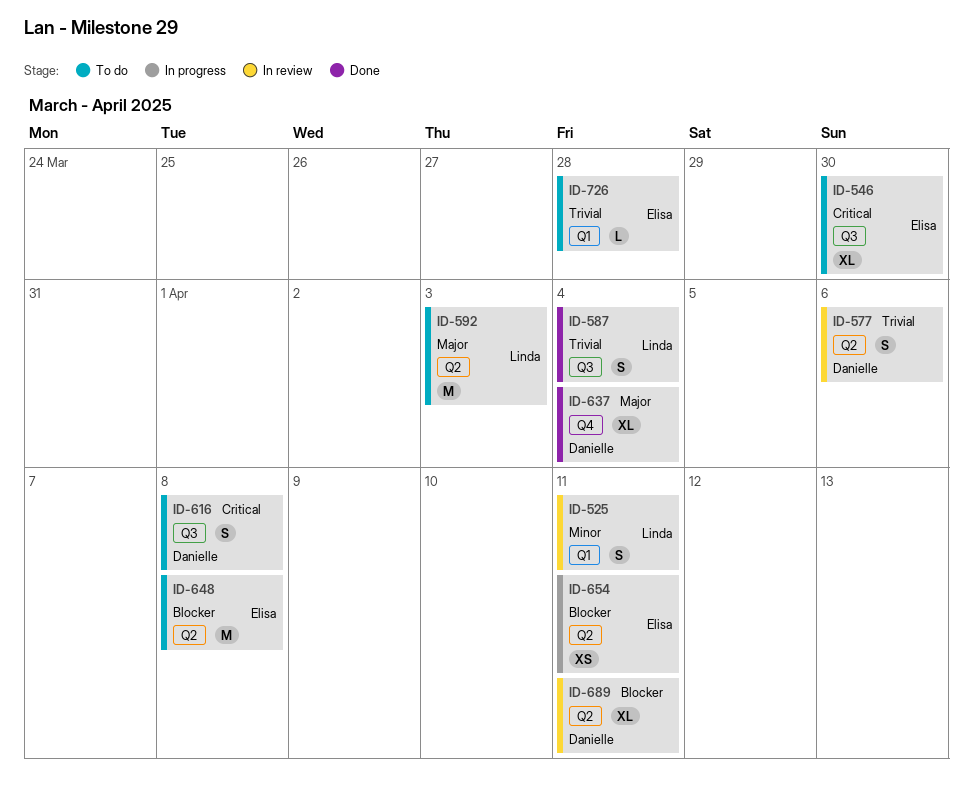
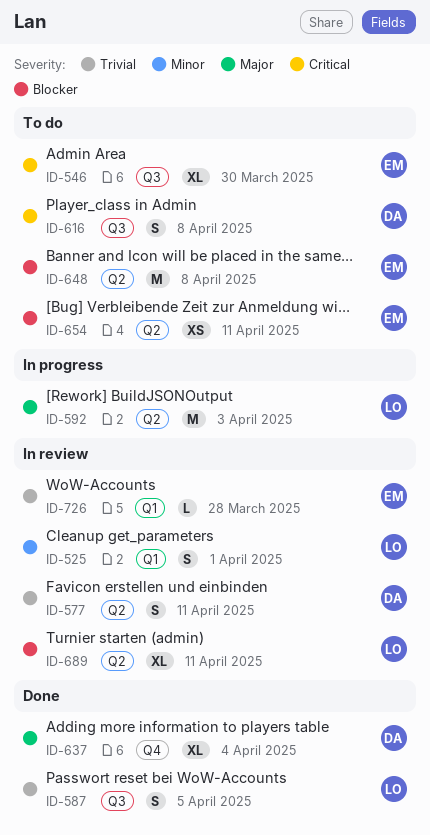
ID-525, due: Apr 11 -> Apr 1
ID-577, due: Apr 6 -> Apr 11
ID-587, due: Apr 4 -> Apr 5
ID-592, status: To do -> In progress
ID-654, status: In progress -> To do
ID-689, owner: Danielle -> Linda
ID-726, status: To do -> In review

